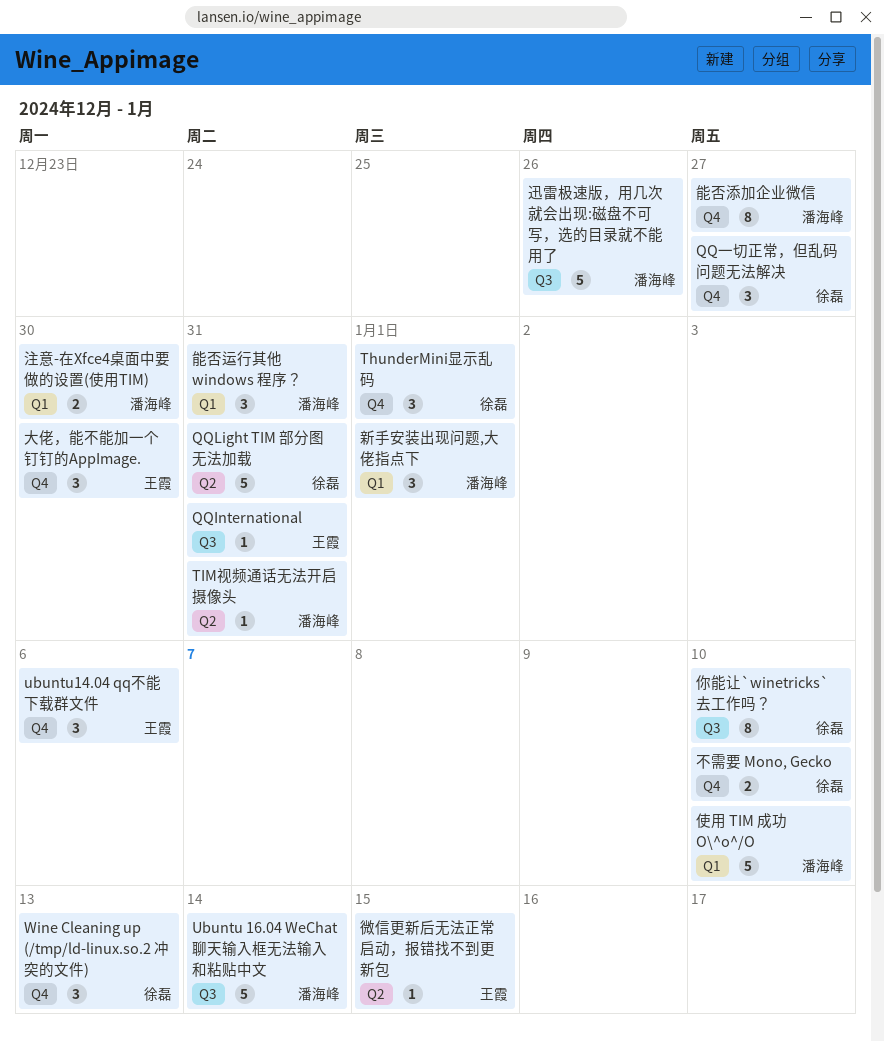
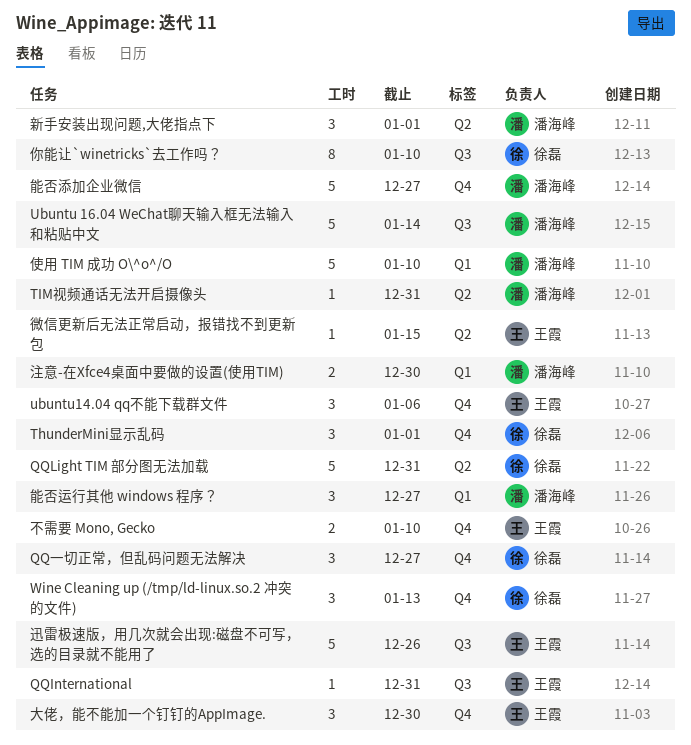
不需要 Mono, Gecko, owner: 徐磊 -> 王霞
新手安装出现问题,大佬指点下, label: Q1 -> Q2
能否添加企业微信, estimate: 8 -> 5
能否运行其他 windows 程序？, due: Dec 31 -> Dec 27
迅雷极速版，用几次就会出现:磁盘不可写，选的目录就不能用了, owner: 潘海峰 -> 王霞

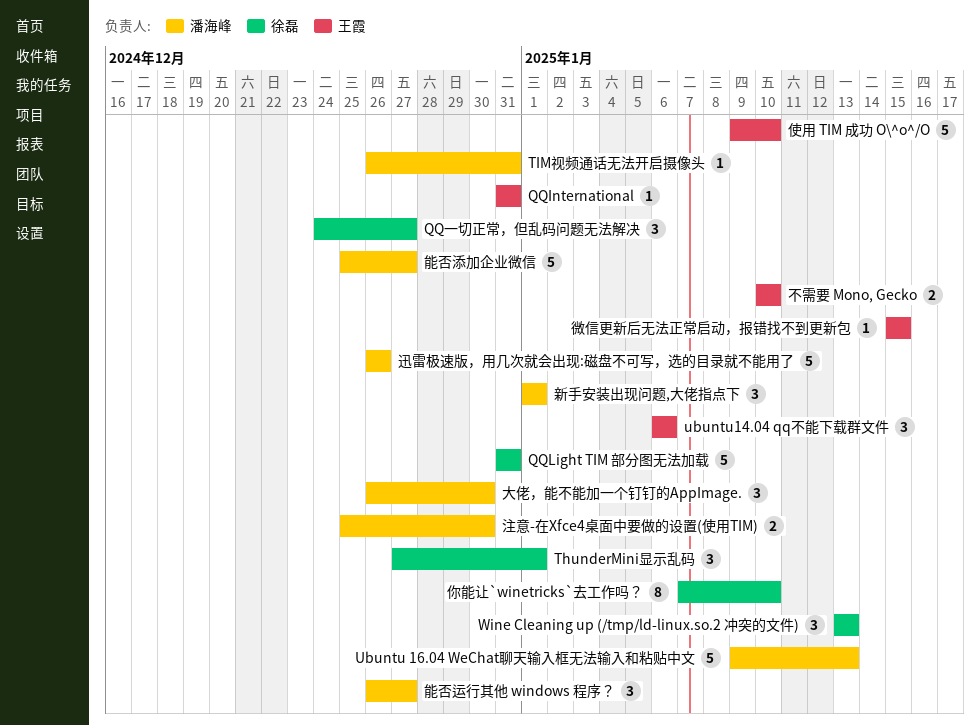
Ubuntu 16.04 WeChat聊天输入框无法输入和粘贴中文, due: Jan 14 -> Jan 13
使用 TIM 成功 O\^o^/O, owner: 潘海峰 -> 王霞
大佬，能不能加一个钉钉的AppImage., owner: 王霞 -> 潘海峰
迅雷极速版，用几次就会出现:磁盘不可写，选的目录就不能用了, owner: 王霞 -> 潘海峰

